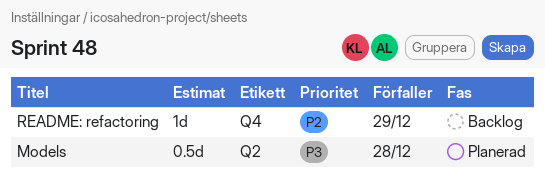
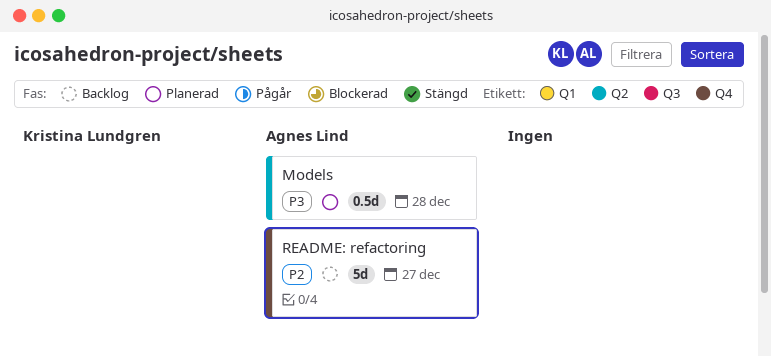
README: refactoring, estimate: 1d -> 5d
README: refactoring, due: Dec 29 -> Dec 27

